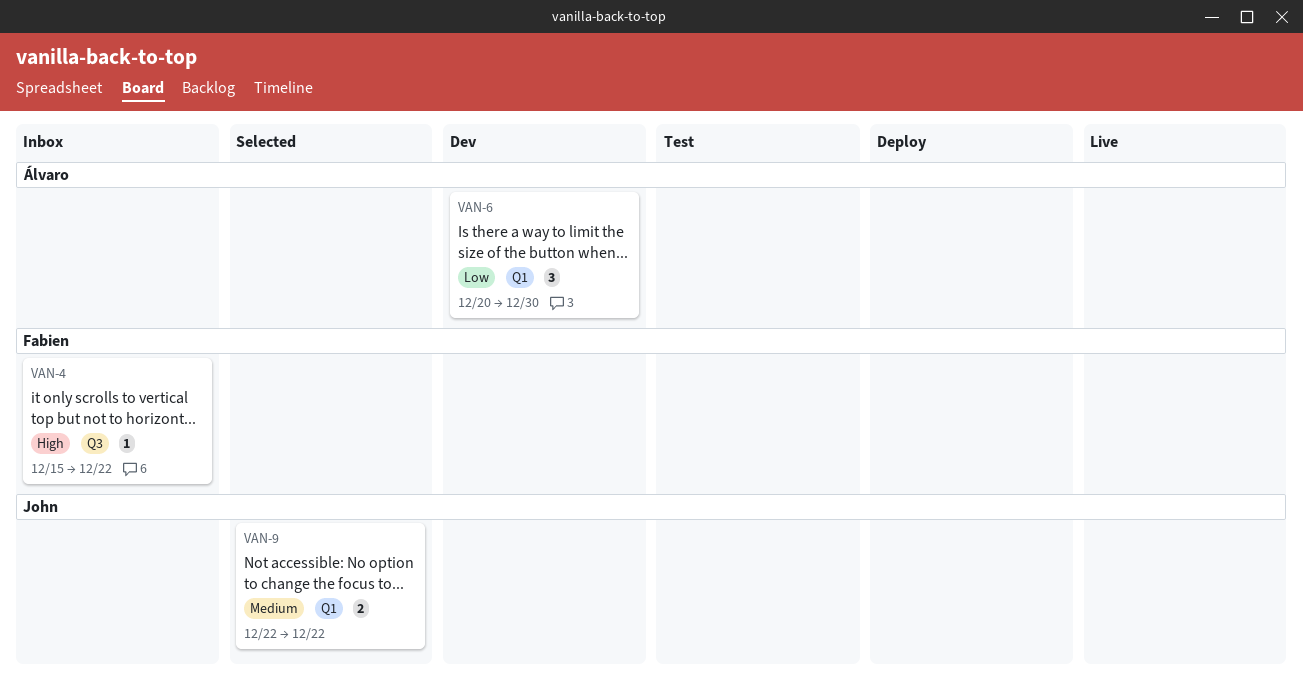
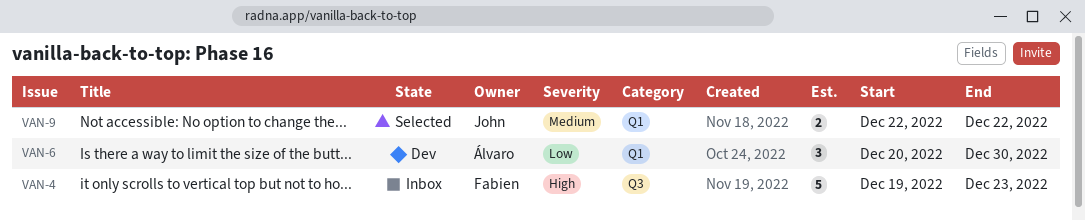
VAN-4, estimate: 1 -> 5
VAN-4, start: Dec 15 -> Dec 19
VAN-4, due: Dec 22 -> Dec 23

